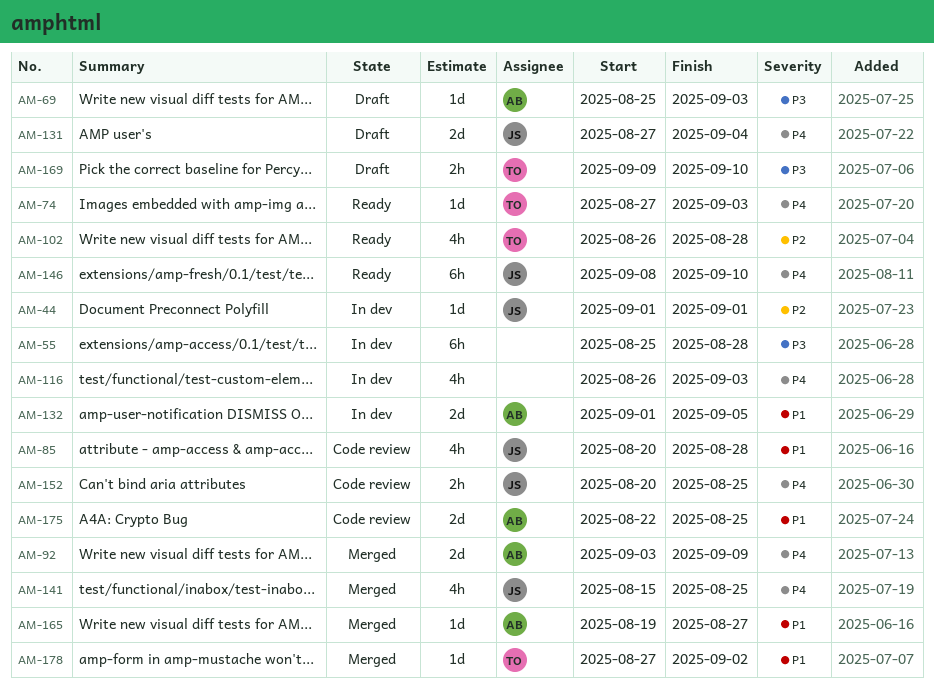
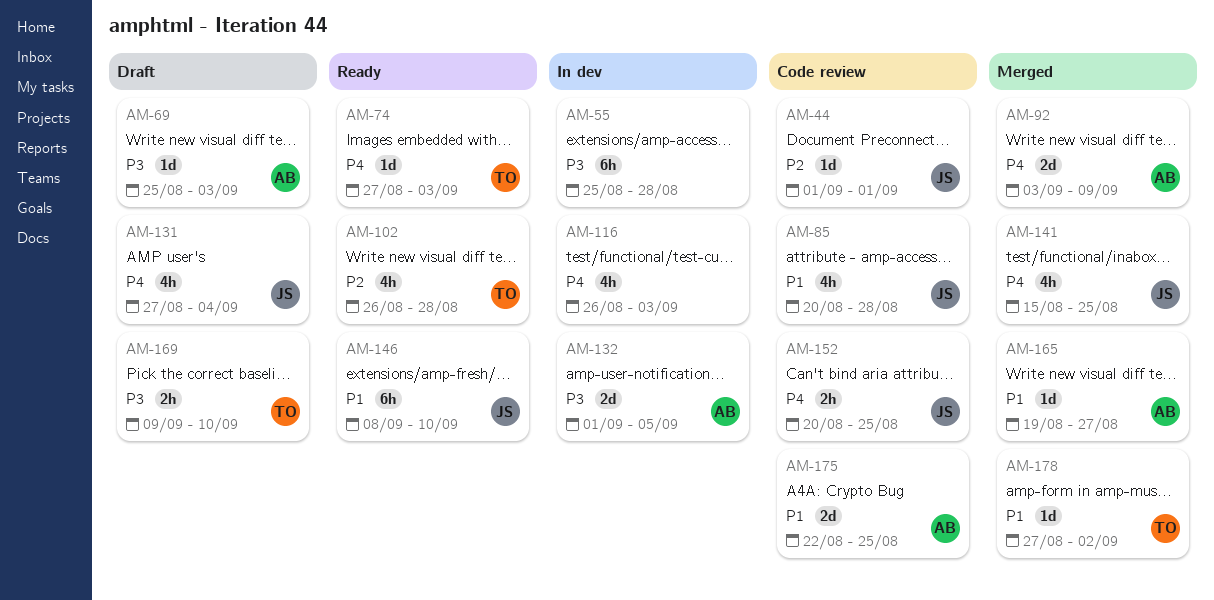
AM-44, status: In dev -> Code review
AM-131, estimate: 2d -> 4h
AM-132, priority: P1 -> P3
AM-146, priority: P4 -> P1

